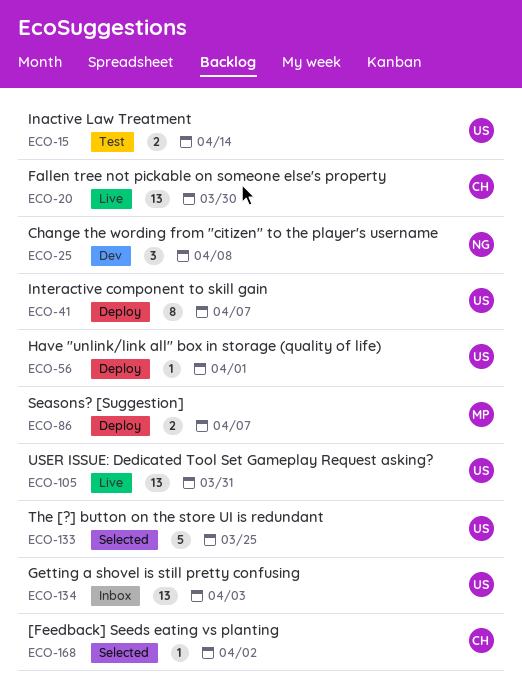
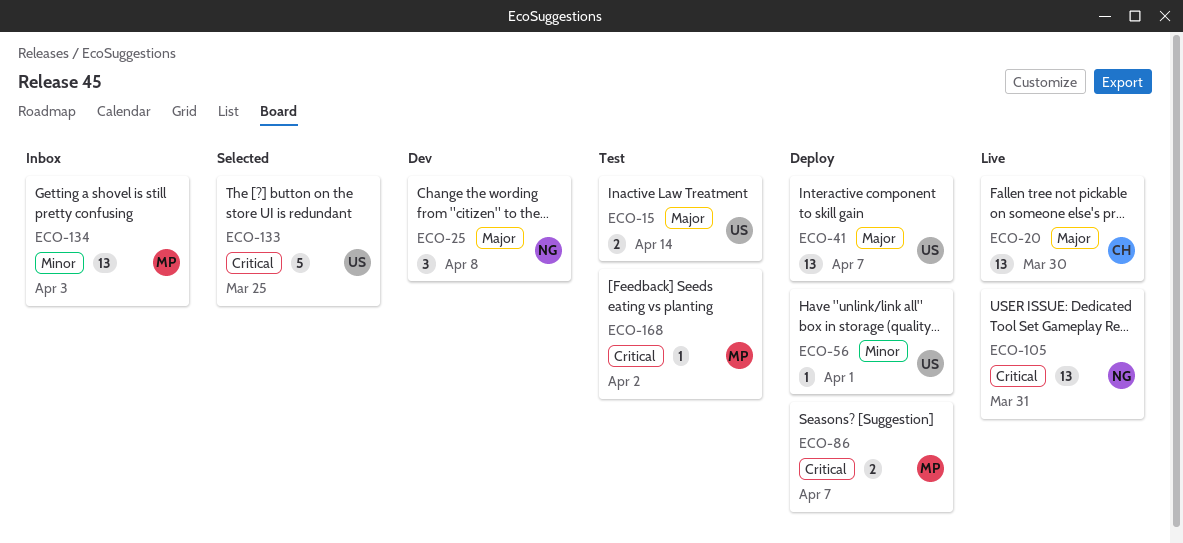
ECO-41, estimate: 8 -> 13
ECO-105, owner: US -> NG
ECO-134, owner: US -> MP
ECO-168, status: Selected -> Test
ECO-168, owner: CH -> MP

